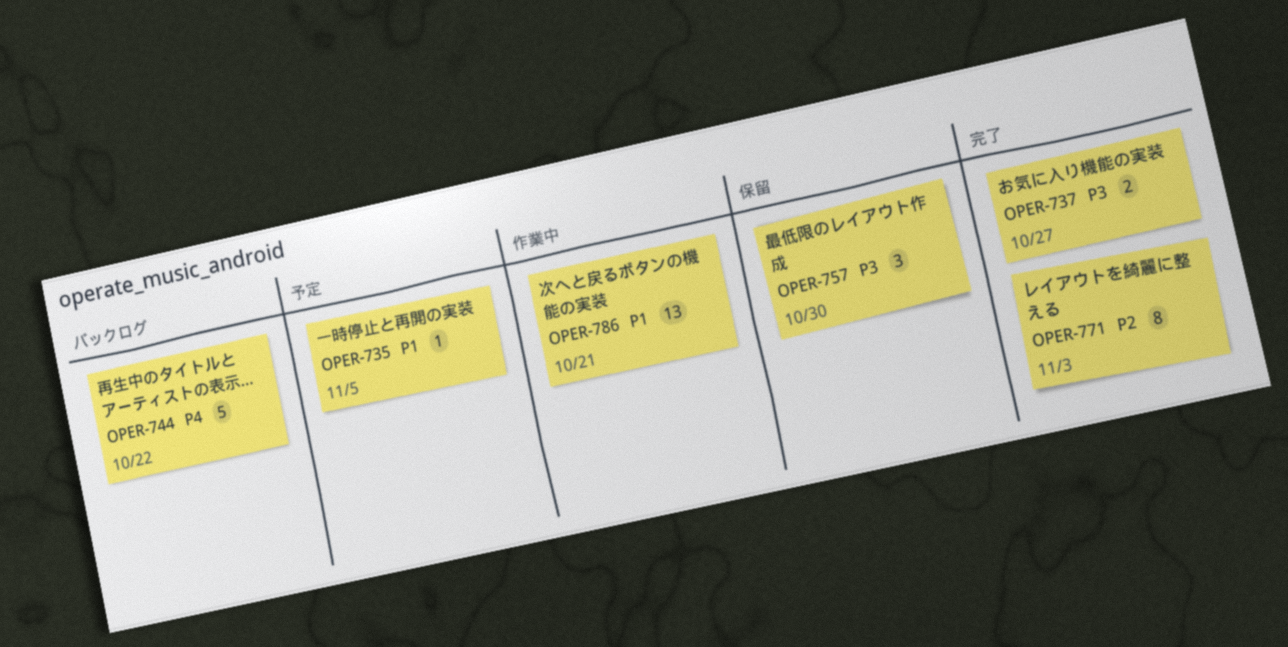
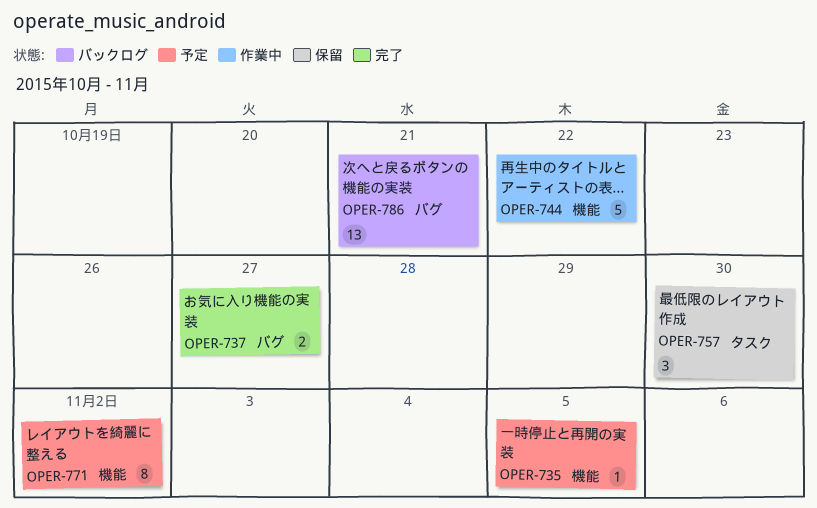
OPER-744, status: バックログ -> 作業中
OPER-771, status: 完了 -> 予定
OPER-771, due: Nov 3 -> Nov 2
OPER-786, status: 作業中 -> バックログ

